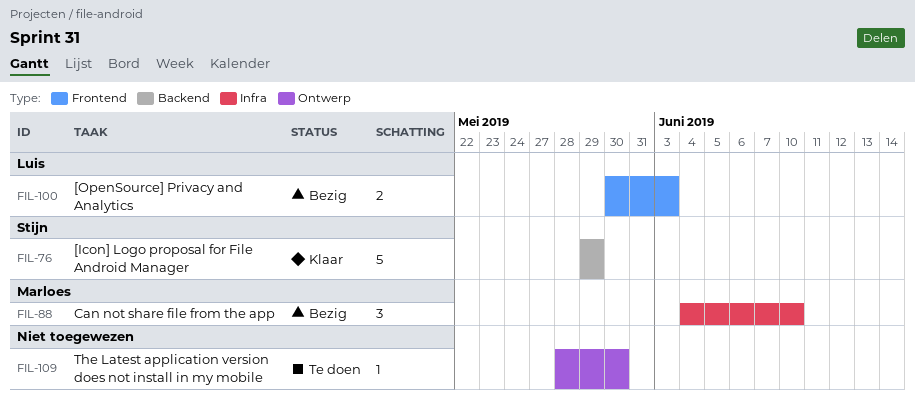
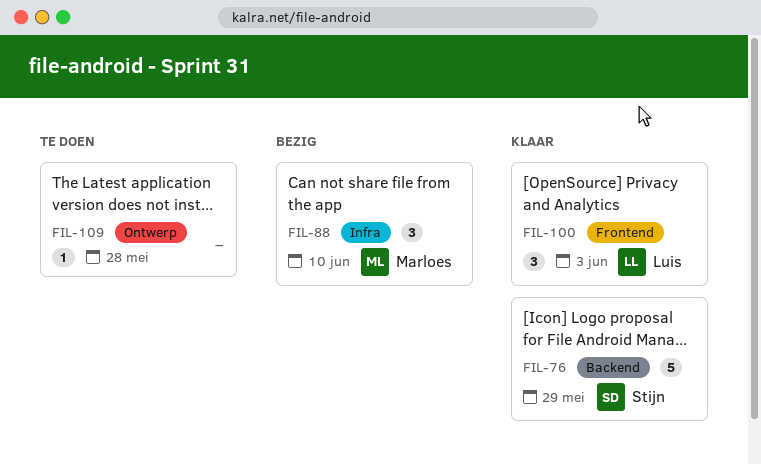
FIL-100, status: Bezig -> Klaar
FIL-100, estimate: 2 -> 3
FIL-109, due: May 30 -> May 28

